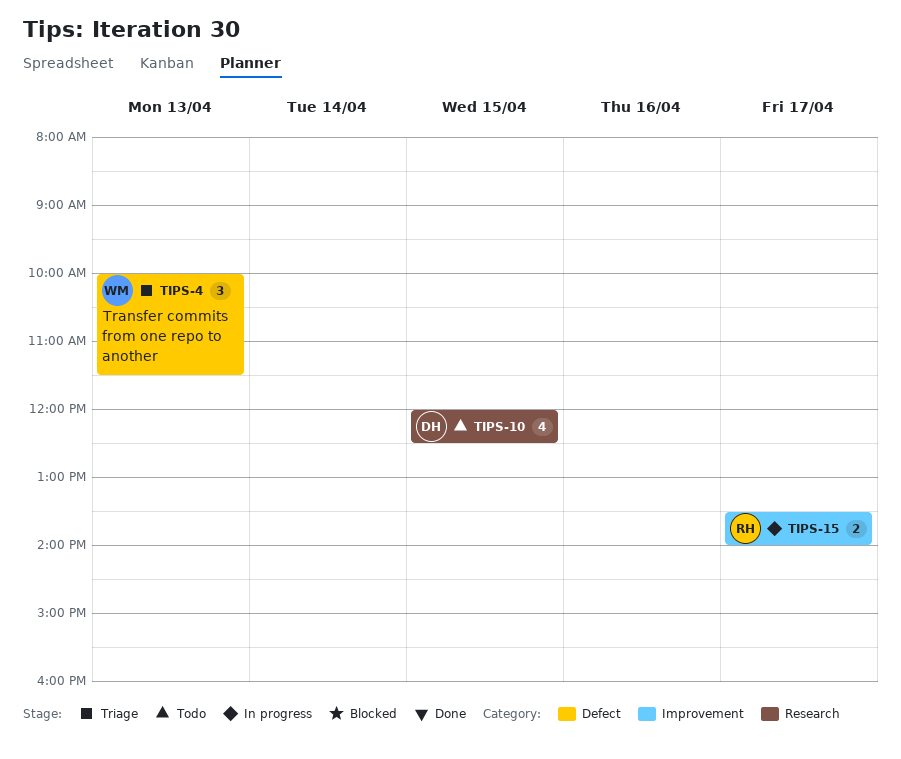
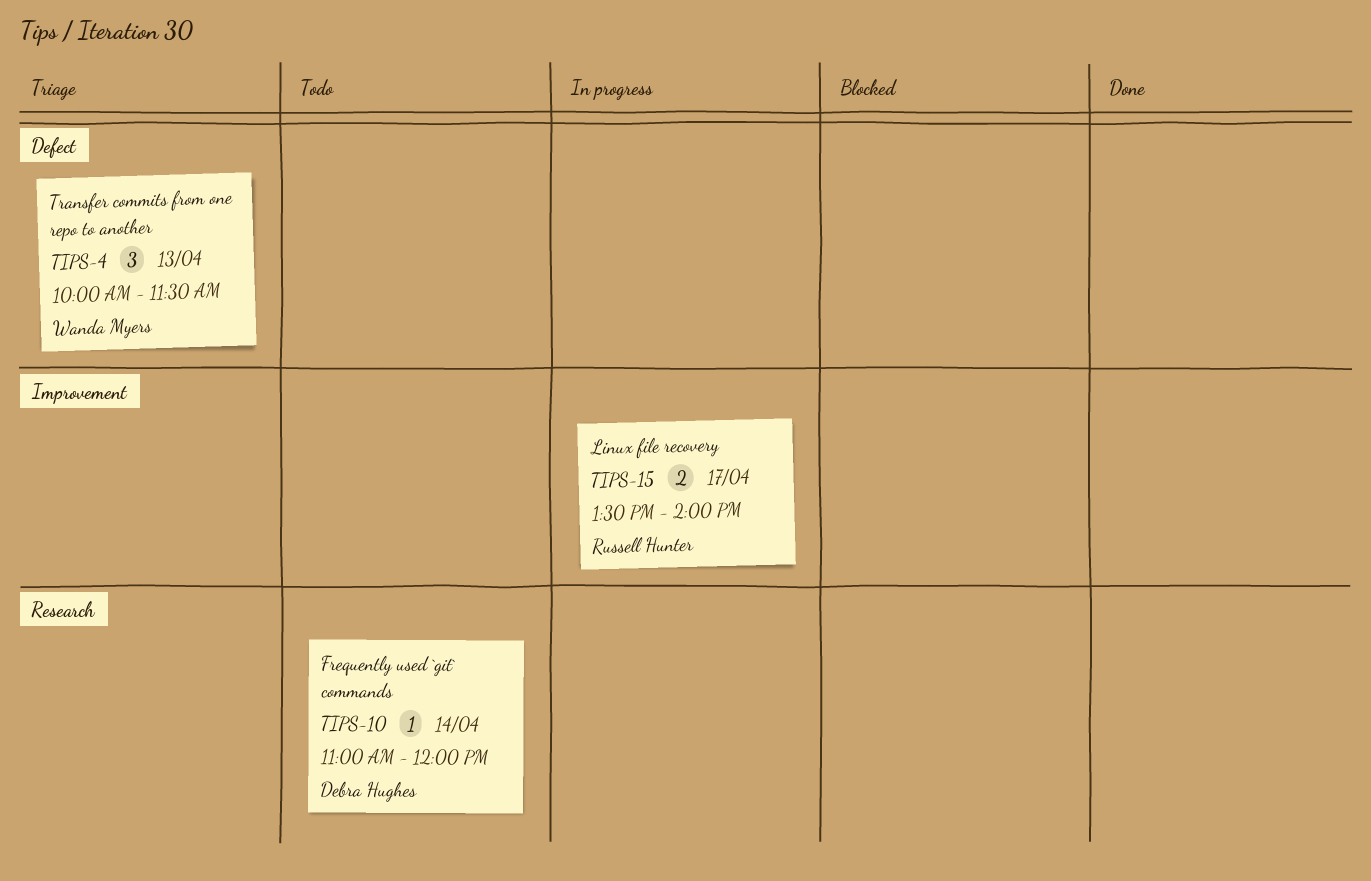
TIPS-10, estimate: 4 -> 1
TIPS-10, day: Apr 15 -> Apr 14
TIPS-10, begins: 12:00 -> 11:00
TIPS-10, ends: 12:30 -> 12:00

